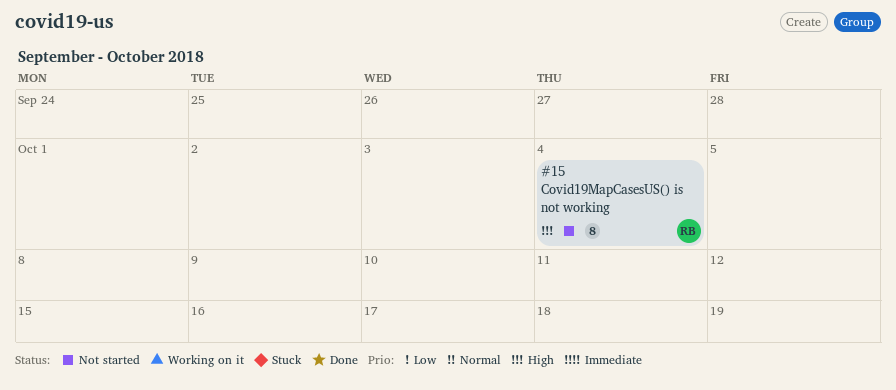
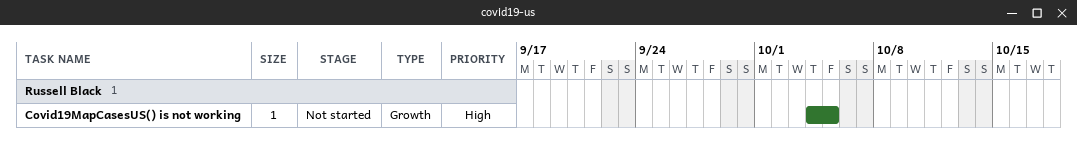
Covid19MapCasesUS() is not working, estimate: 8 -> 1
Covid19MapCasesUS() is not working, due: Oct 4 -> Oct 5

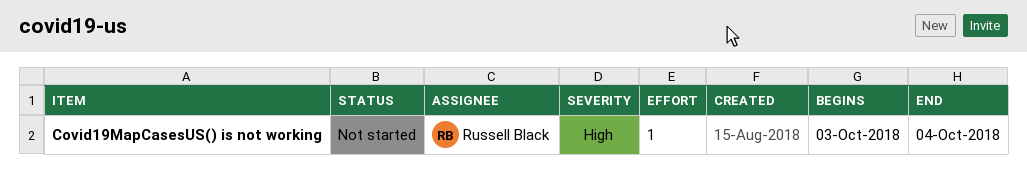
Covid19MapCasesUS() is not working, start: Oct 4 -> Oct 3
Covid19MapCasesUS() is not working, due: Oct 5 -> Oct 4

